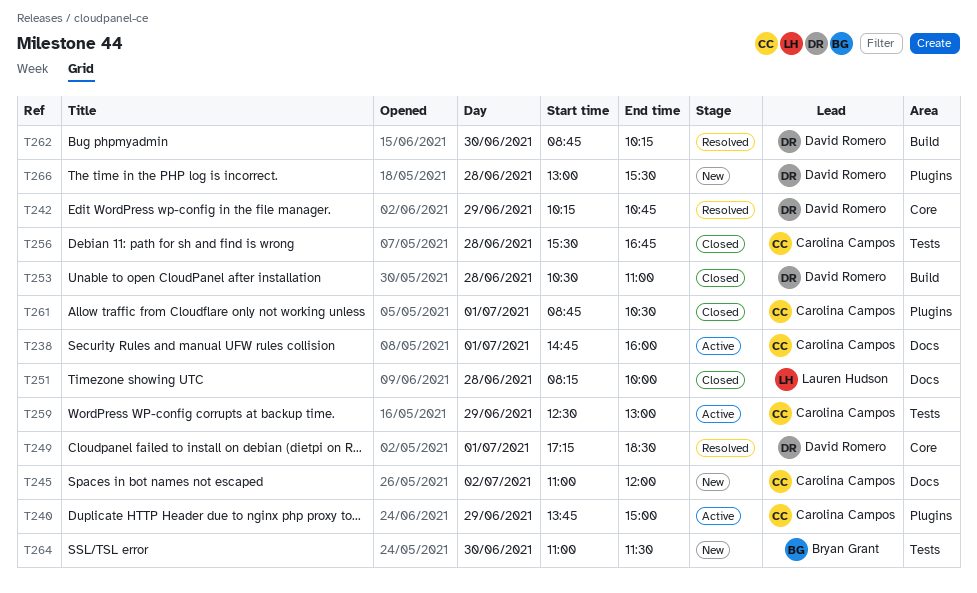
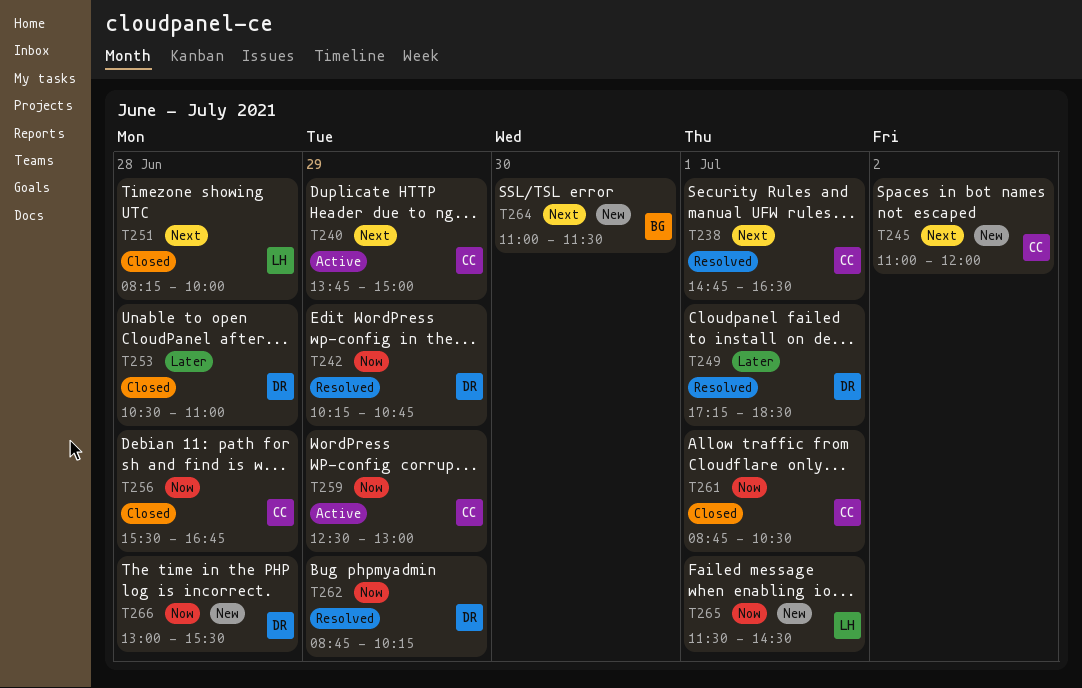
T238, status: Active -> Resolved
T238, ends: 16:00 -> 16:30
T262, day: Jun 30 -> Jun 29
T265: none -> present

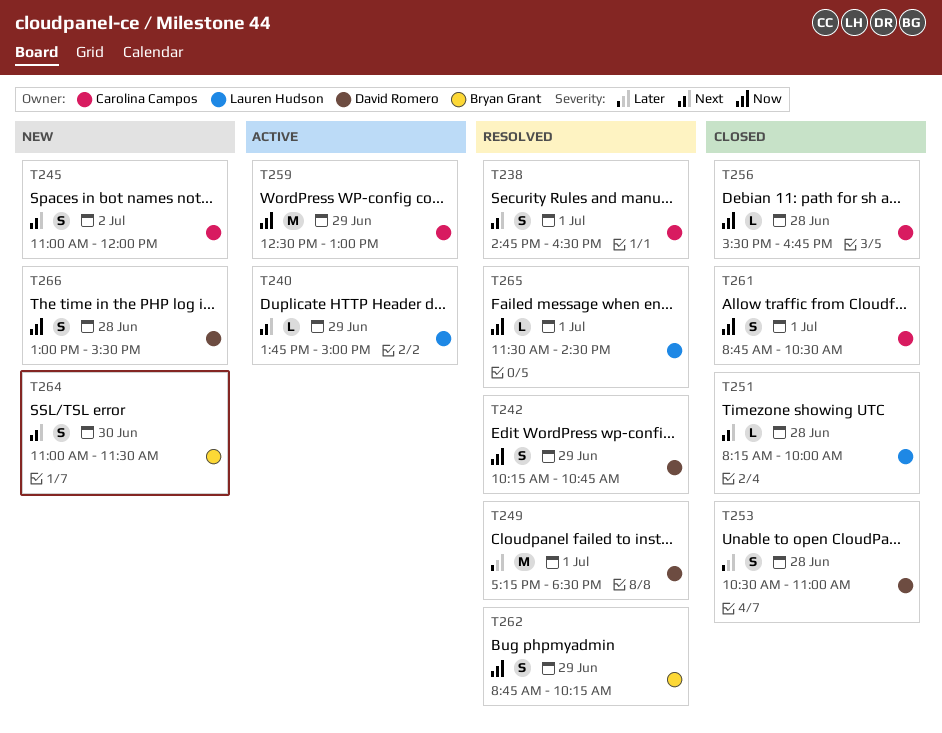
T240, owner: Carolina Campos -> Lauren Hudson
T262, owner: David Romero -> Bryan Grant
T265, status: New -> Resolved

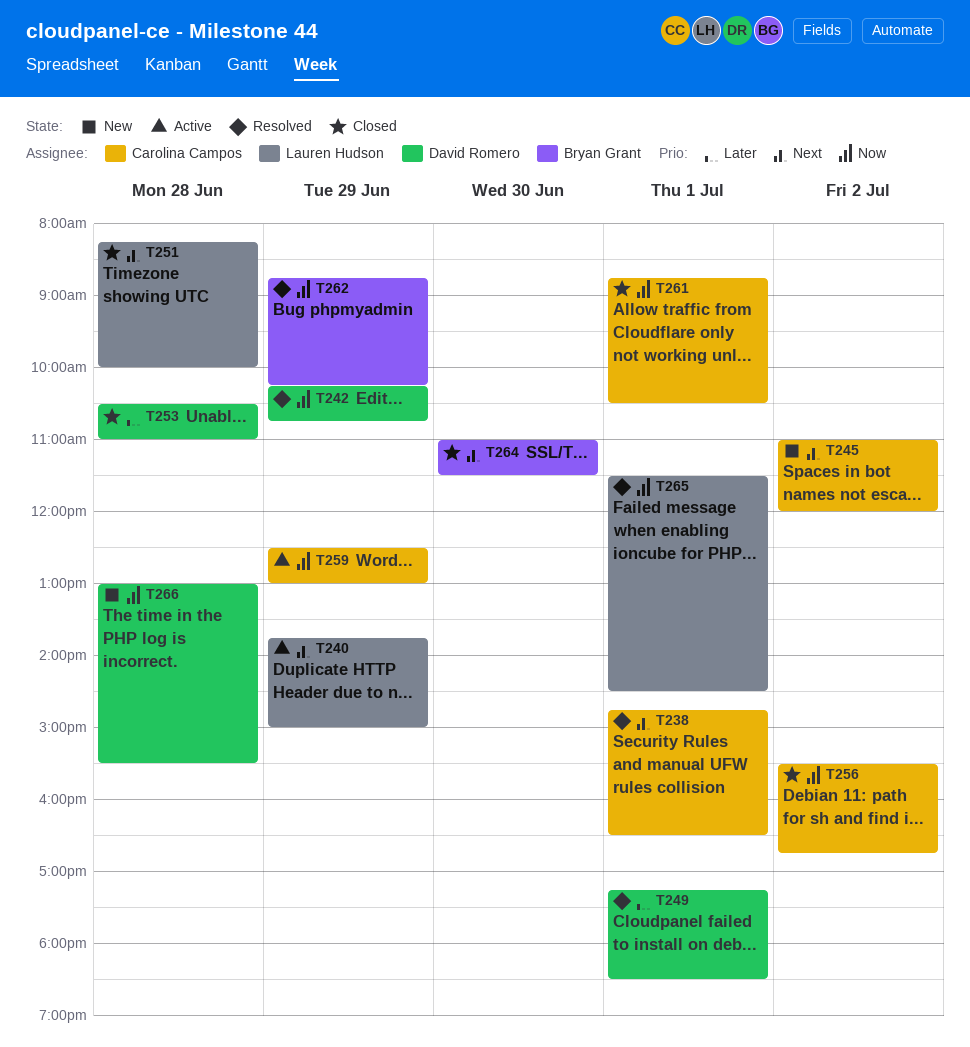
T256, day: Jun 28 -> Jul 2
T264, status: New -> Closed

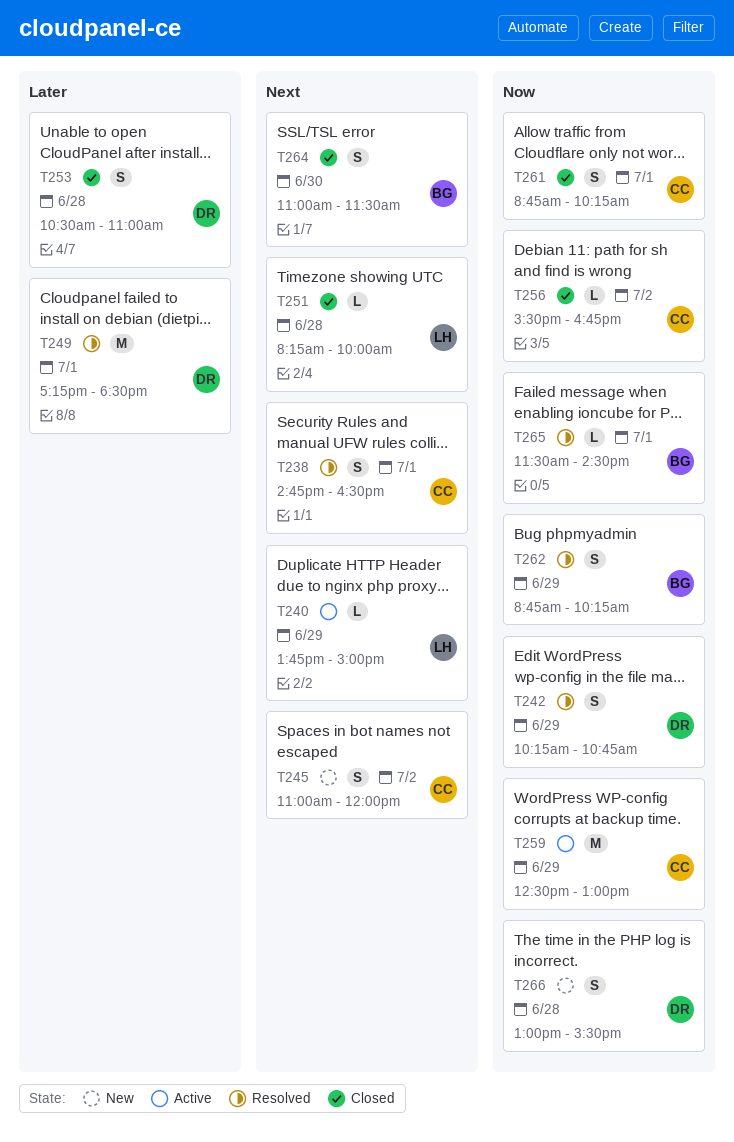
T261, ends: 10:30 -> 10:15
T265, owner: Lauren Hudson -> Bryan Grant

